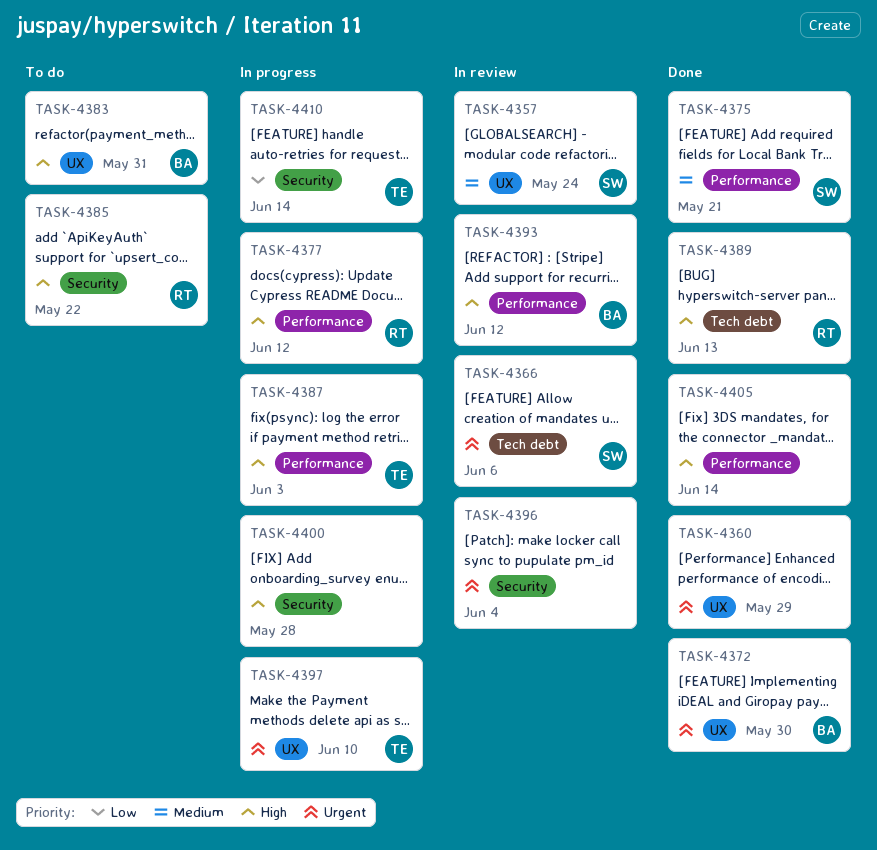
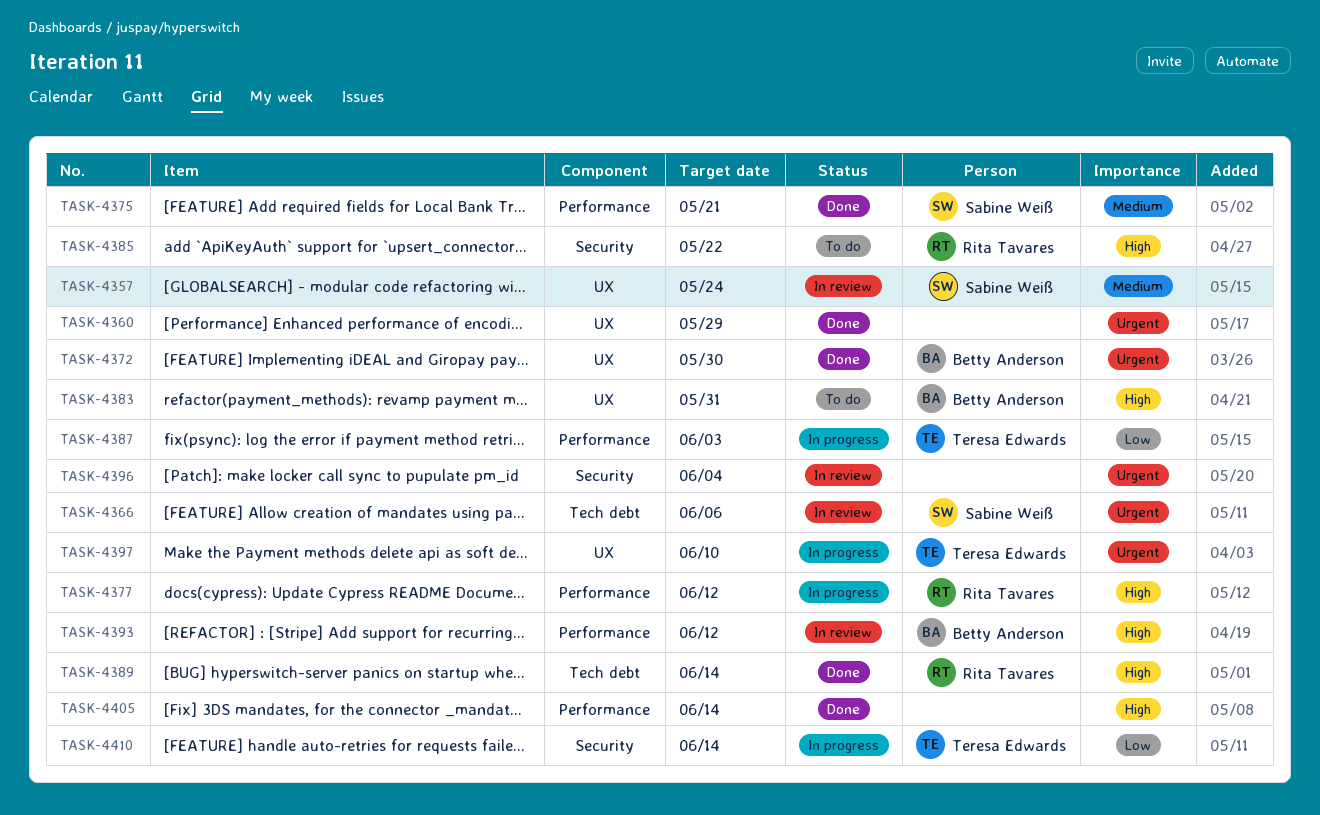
TASK-4387, priority: High -> Low
TASK-4389, due: Jun 13 -> Jun 14
TASK-4400: present -> none

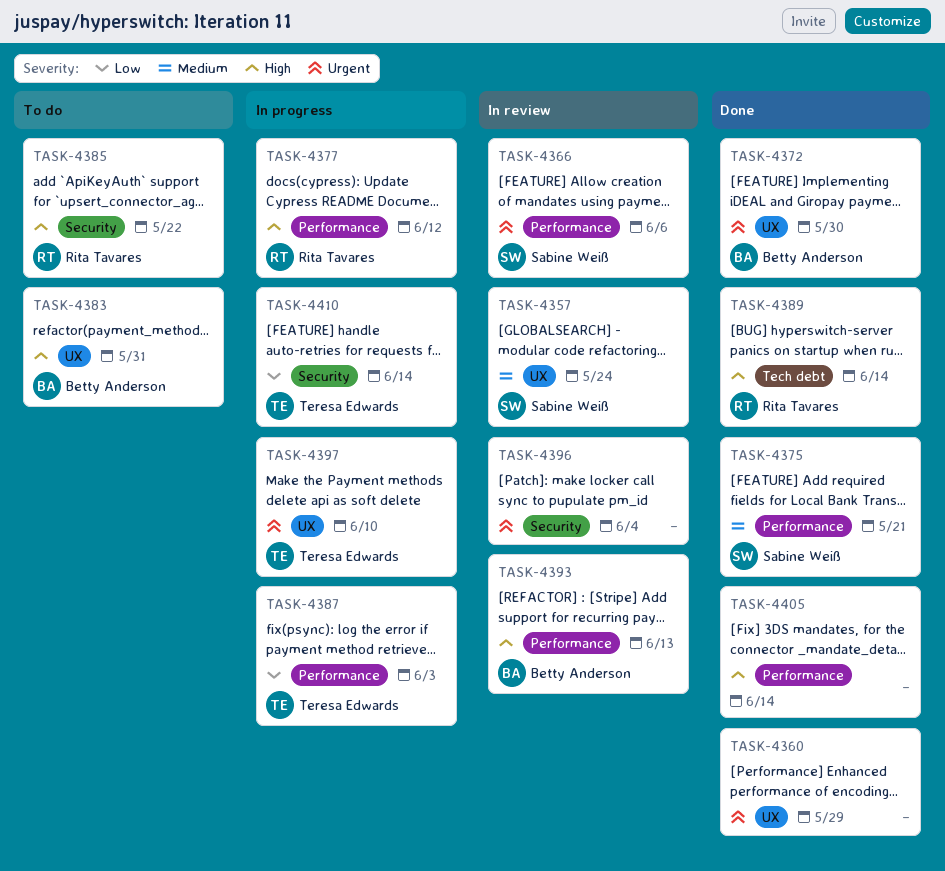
TASK-4366, label: Tech debt -> Performance
TASK-4393, due: Jun 12 -> Jun 13

